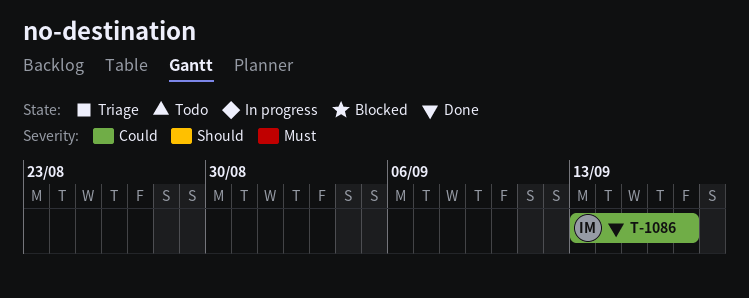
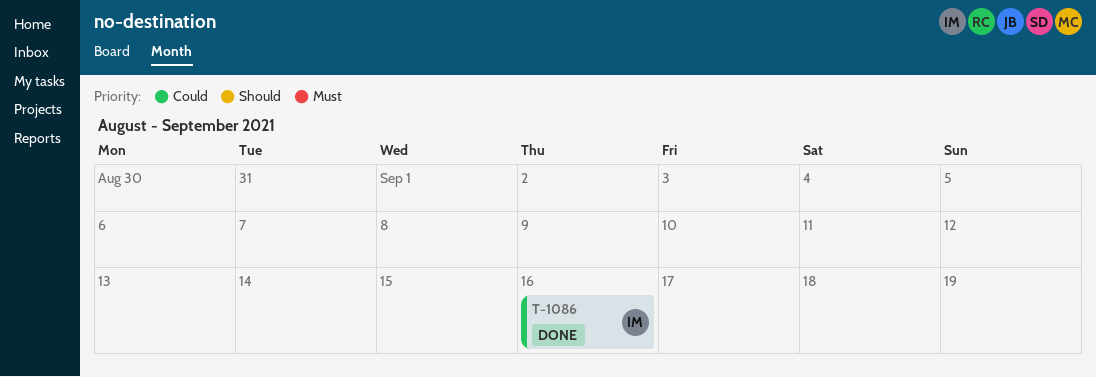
T-1086, due: Sep 17 -> Sep 16

